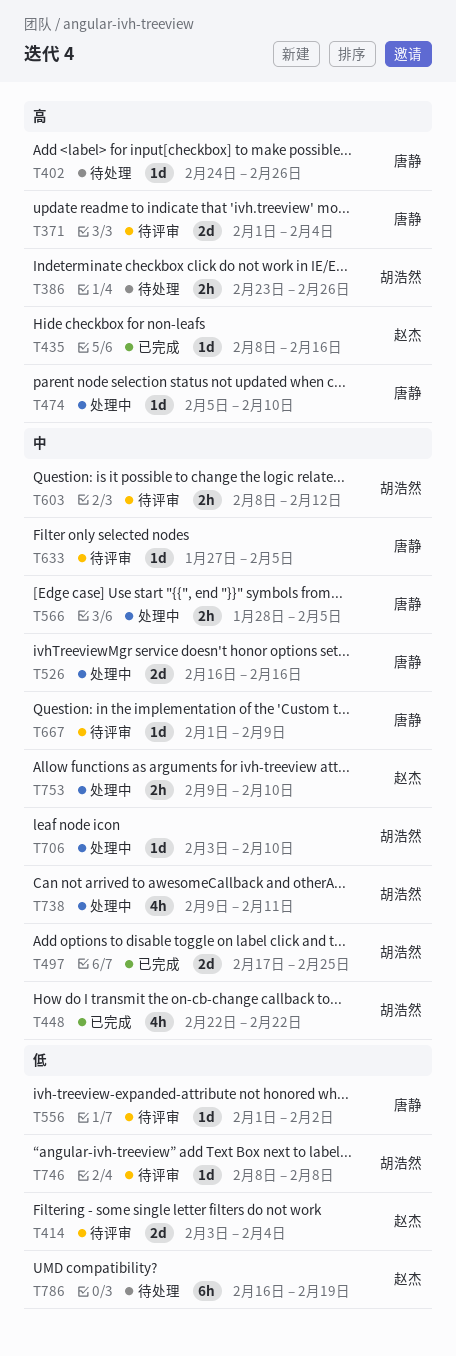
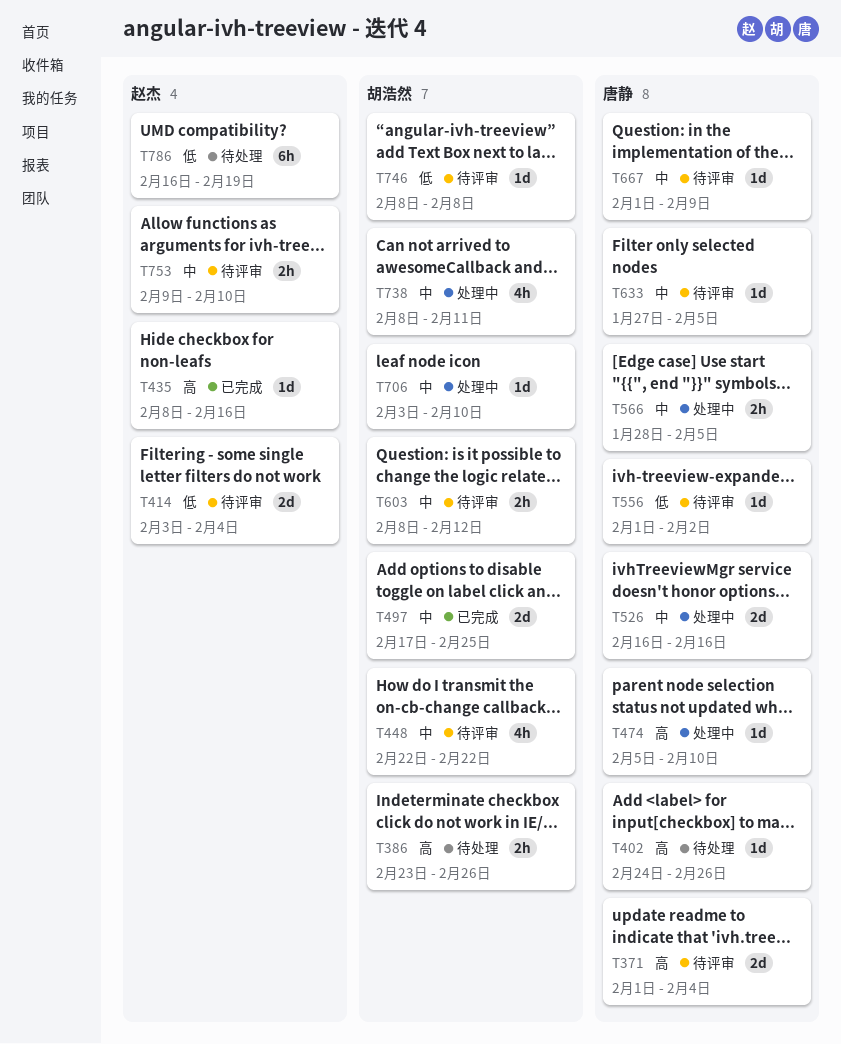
T448, status: 已完成 -> 待评审
T738, start: Feb 9 -> Feb 8
T753, status: 处理中 -> 待评审

